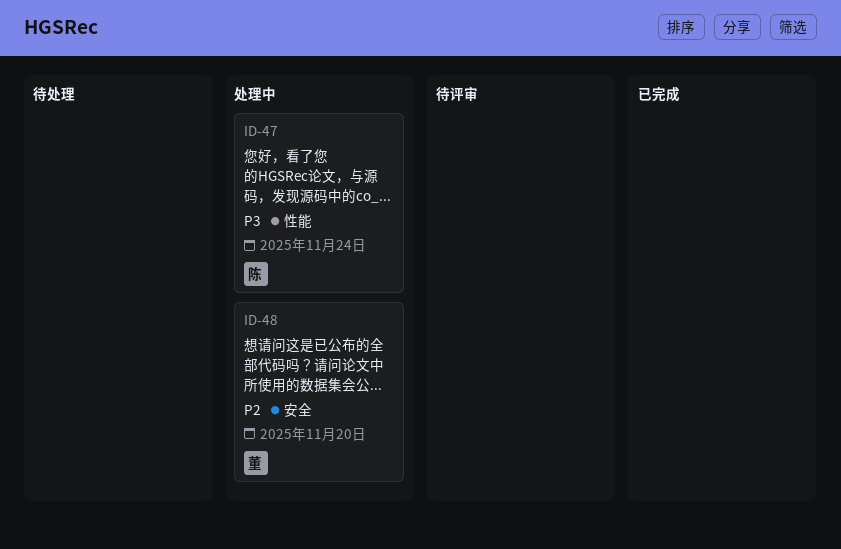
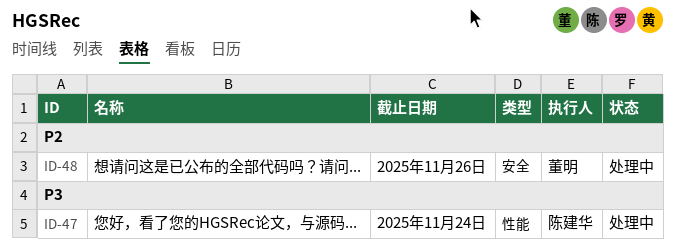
ID-48, due: Nov 20 -> Nov 26

